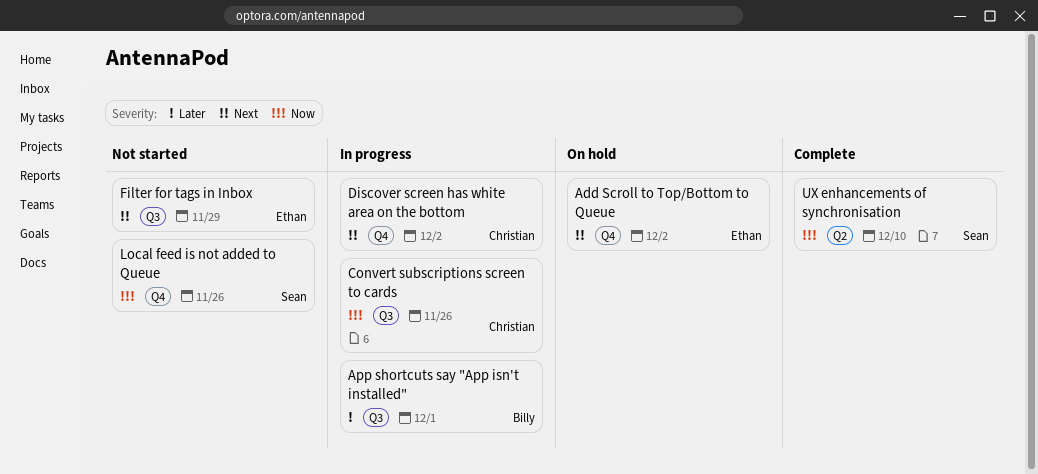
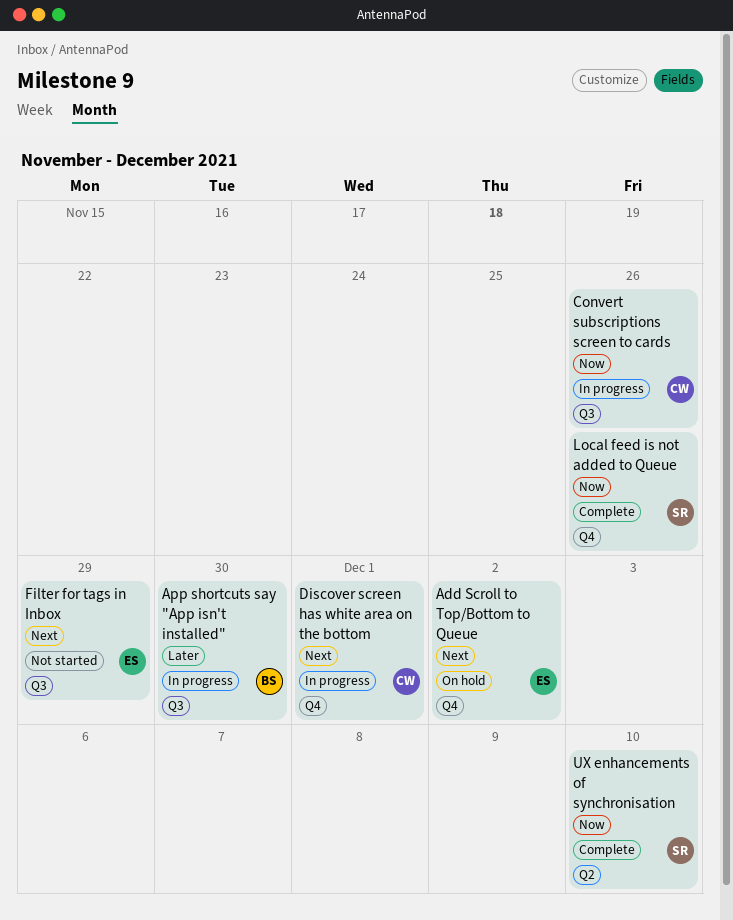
App shortcuts say "App isn't installed", due: Dec 1 -> Nov 30
Discover screen has white area on the bottom, due: Dec 2 -> Dec 1
Local feed is not added to Queue, status: Not started -> Complete

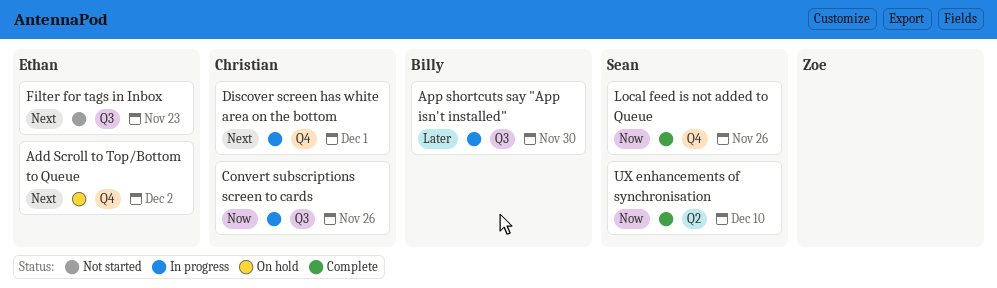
Filter for tags in Inbox, due: Nov 29 -> Nov 23

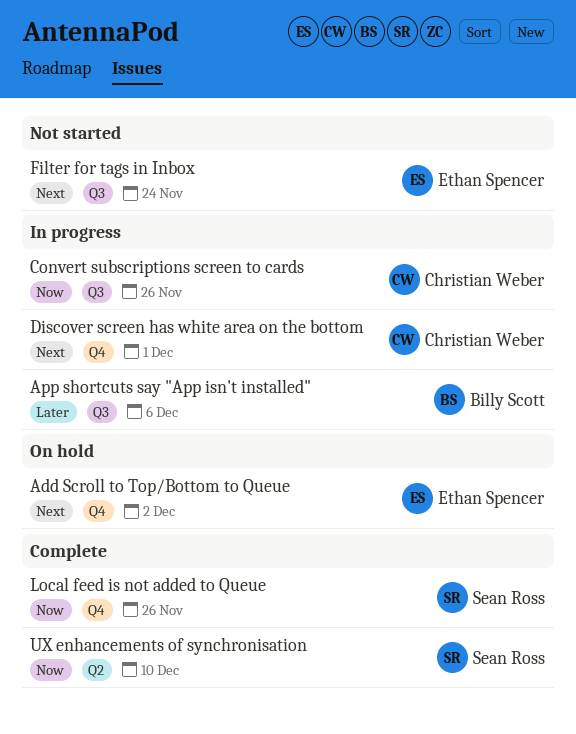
App shortcuts say "App isn't installed", due: Nov 30 -> Dec 6
Filter for tags in Inbox, due: Nov 23 -> Nov 24

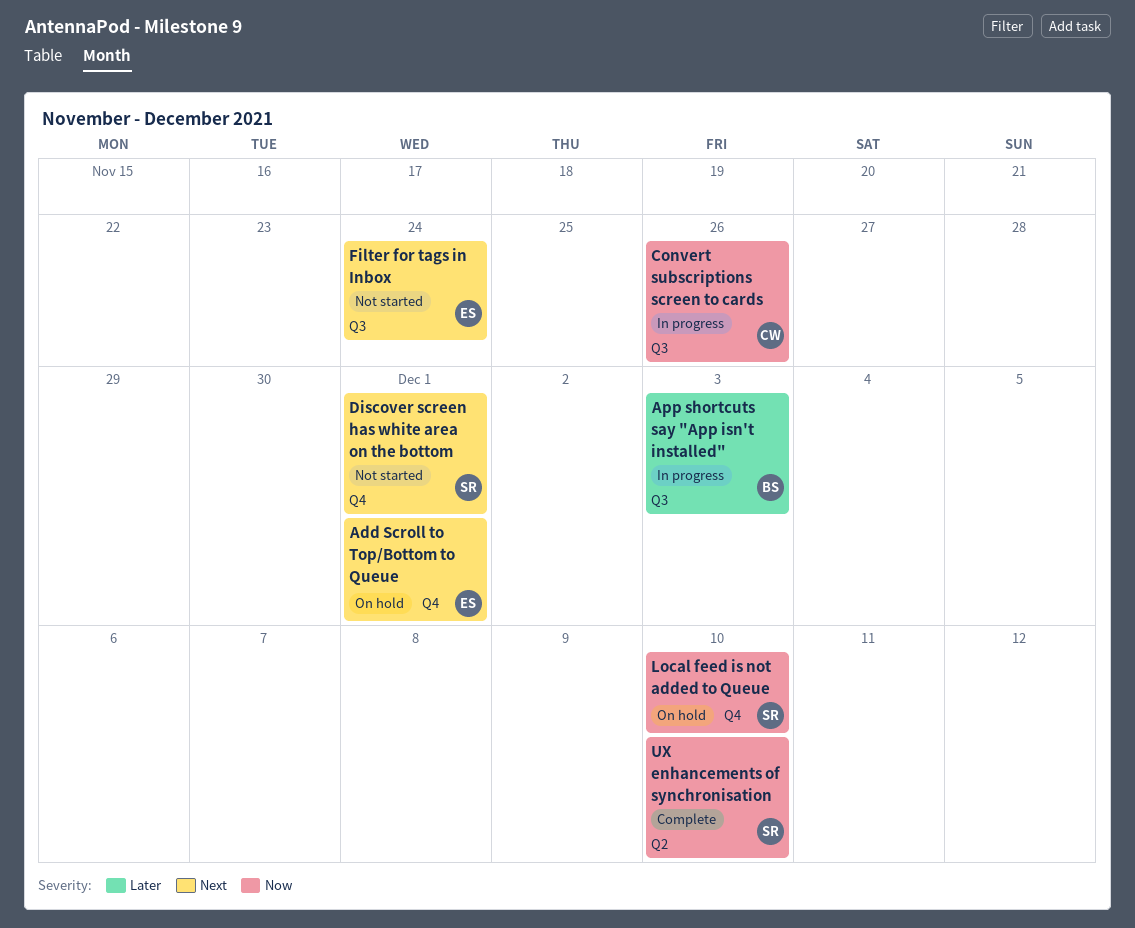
Add Scroll to Top/Bottom to Queue, due: Dec 2 -> Dec 1
App shortcuts say "App isn't installed", due: Dec 6 -> Dec 3
Discover screen has white area on the bottom, status: In progress -> Not started
Discover screen has white area on the bottom, owner: Christian Weber -> Sean Ross
Local feed is not added to Queue, status: Complete -> On hold
Local feed is not added to Queue, due: Nov 26 -> Dec 10

